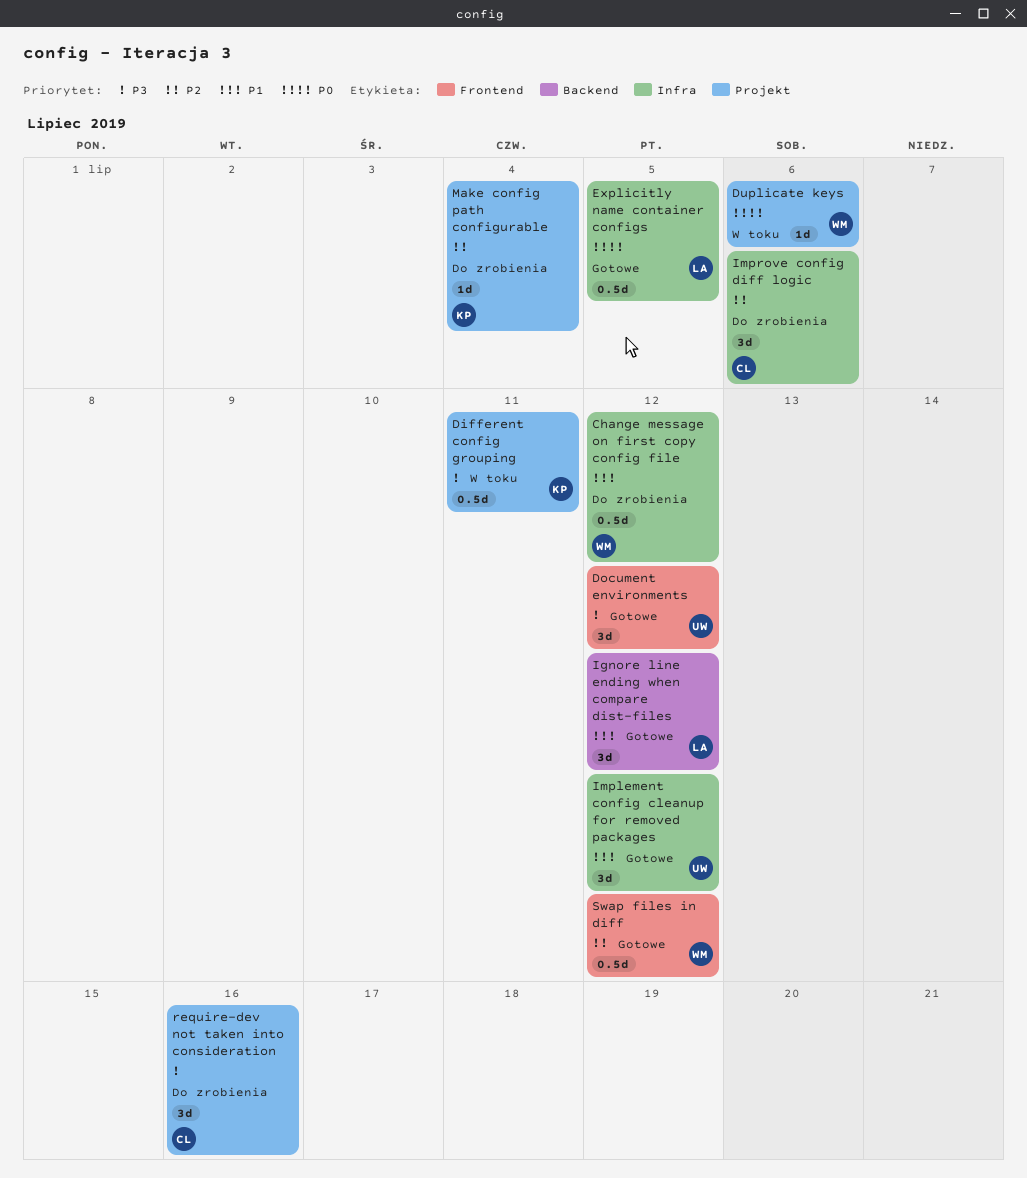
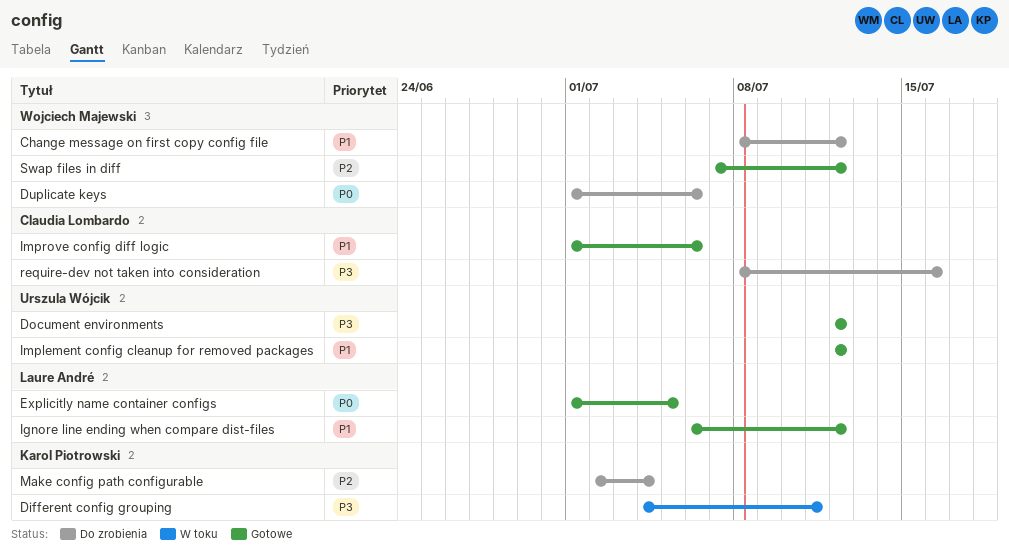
Duplicate keys, status: W toku -> Do zrobienia
Improve config diff logic, status: Do zrobienia -> Gotowe
Improve config diff logic, priority: P2 -> P1

